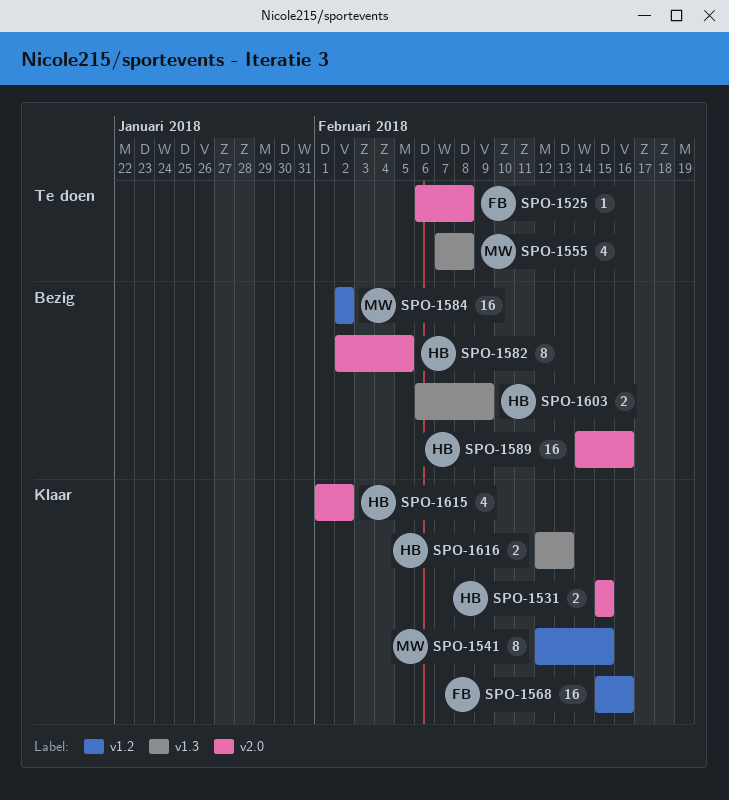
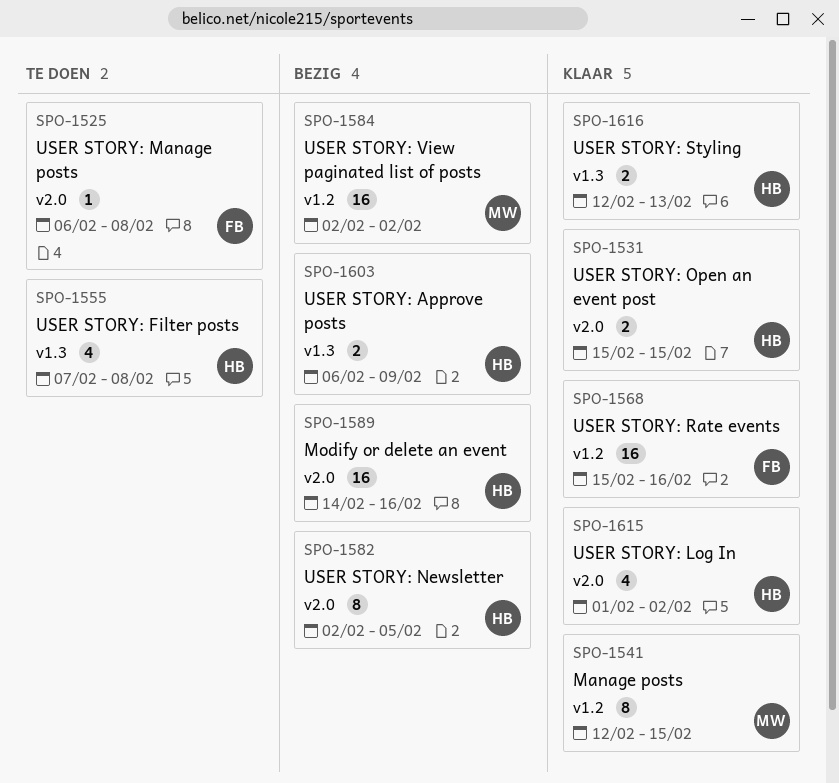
SPO-1555, owner: MW -> HB

